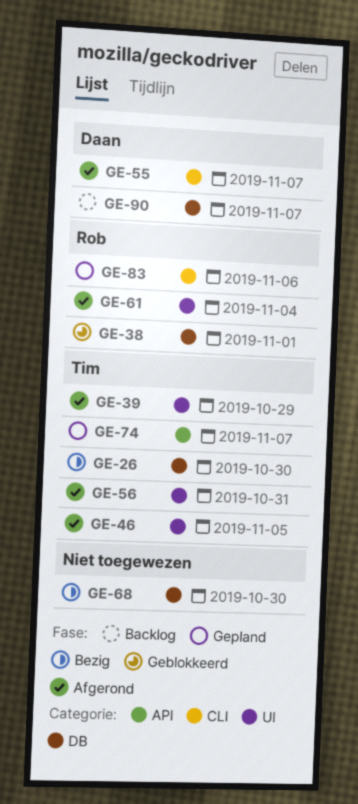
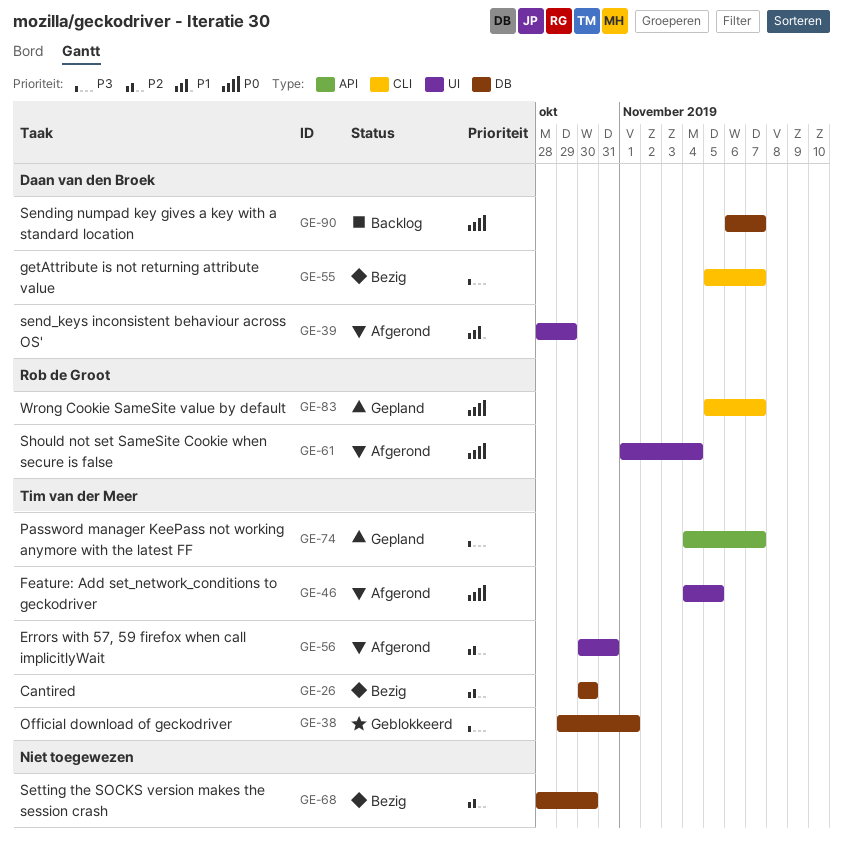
GE-38, owner: Rob de Groot -> Tim van der Meer
GE-39, owner: Tim van der Meer -> Daan van den Broek
GE-55, status: Afgerond -> Bezig
GE-83, due: Nov 6 -> Nov 7

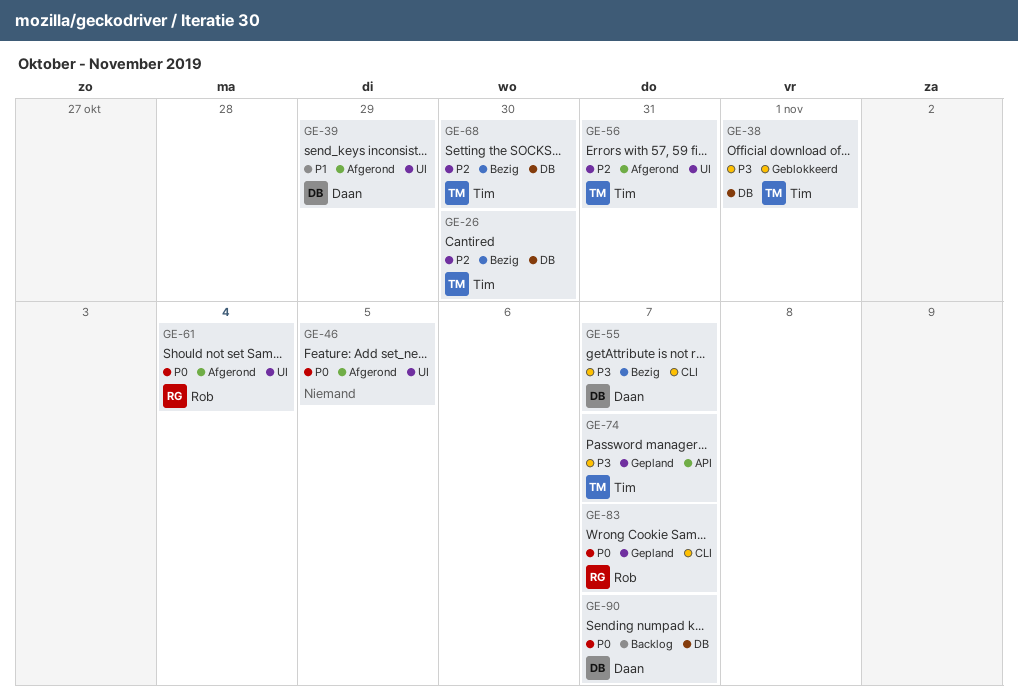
GE-46, owner: Tim van der Meer -> none
GE-68, owner: none -> Tim van der Meer

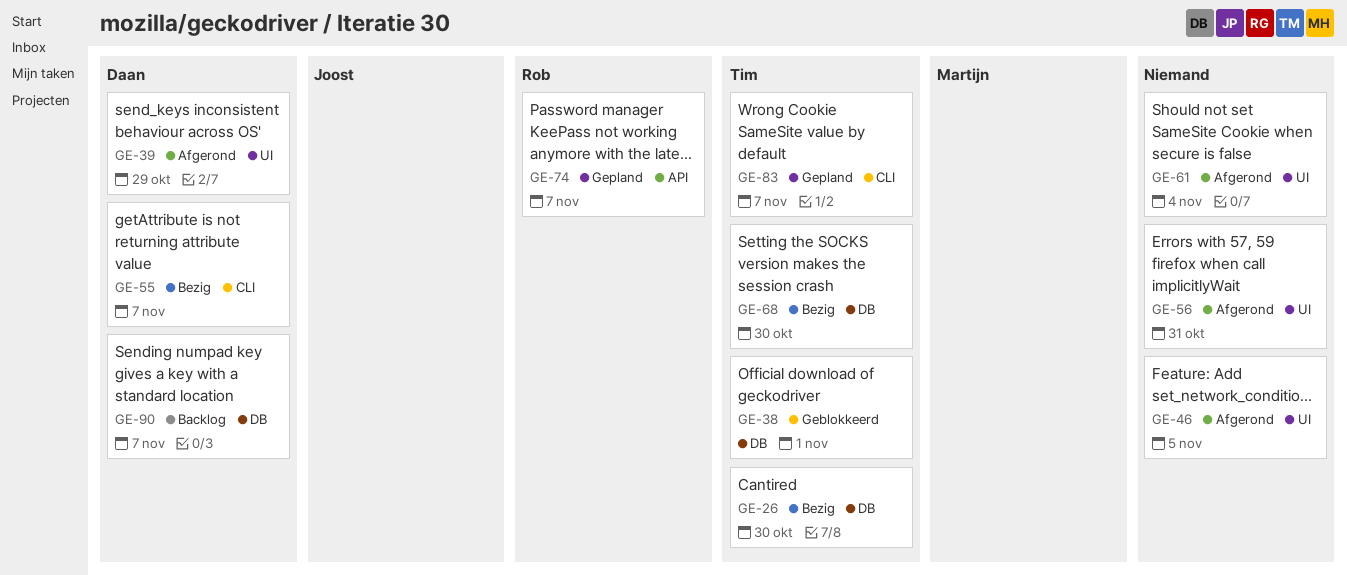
GE-56, owner: Tim -> none
GE-61, owner: Rob -> none
GE-74, owner: Tim -> Rob
GE-83, owner: Rob -> Tim

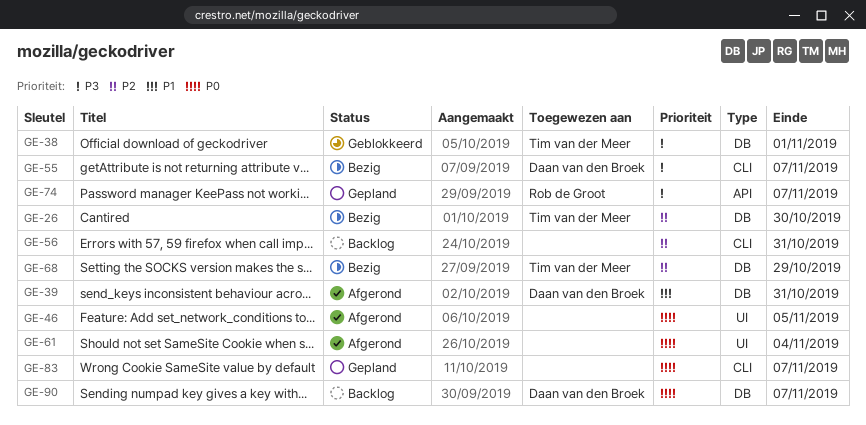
GE-39, label: UI -> DB
GE-39, due: Oct 29 -> Oct 31
GE-56, status: Afgerond -> Backlog
GE-56, label: UI -> CLI
GE-68, due: Oct 30 -> Oct 29
GE-83, owner: Tim van der Meer -> none

